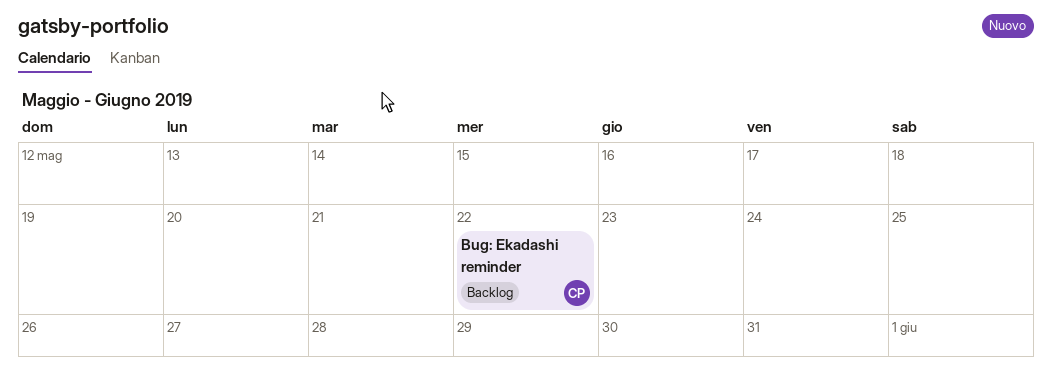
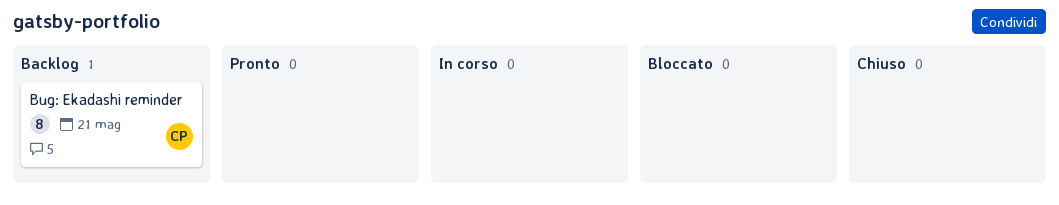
Bug: Ekadashi reminder, due: May 22 -> May 21

